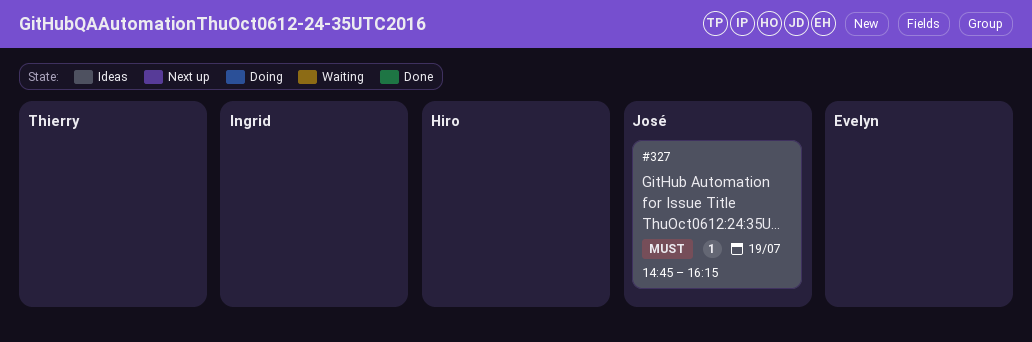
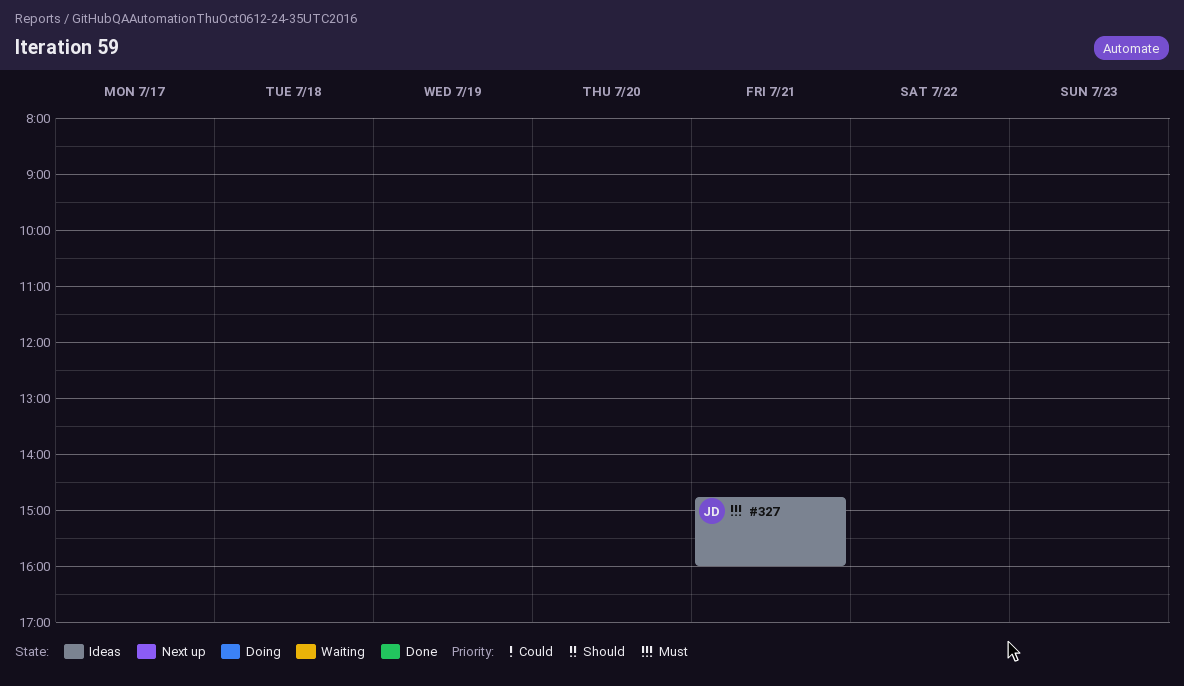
#327, day: Jul 19 -> Jul 21
#327, ends: 16:15 -> 16:00

